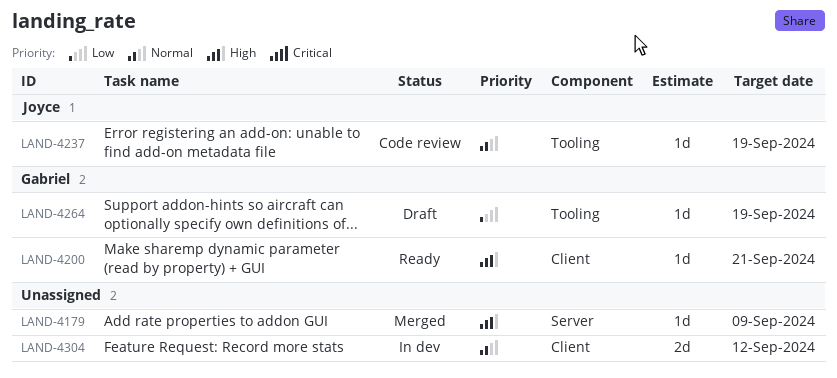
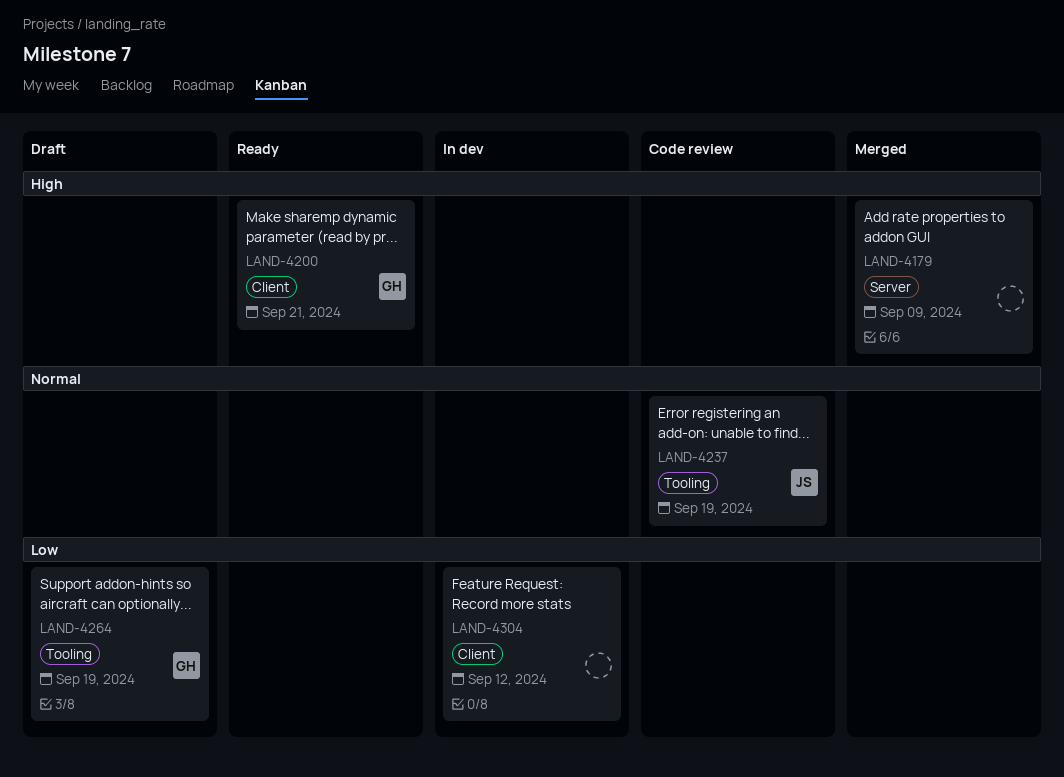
LAND-4304, priority: Normal -> Low

